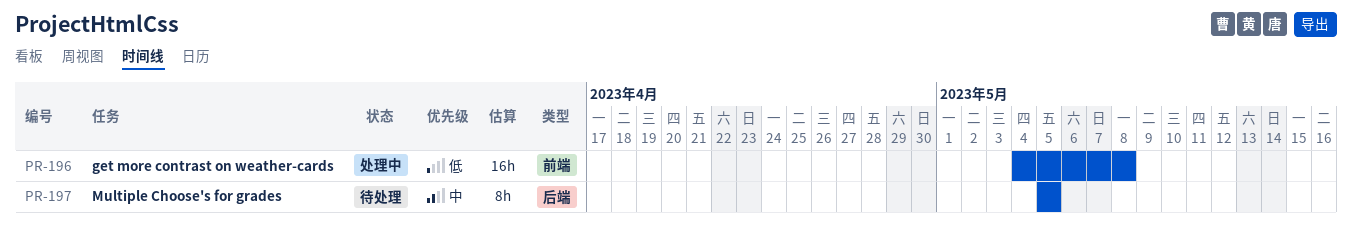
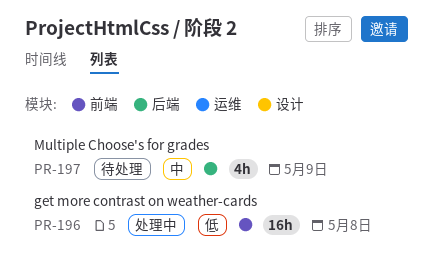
PR-197, estimate: 8h -> 4h
PR-197, due: May 5 -> May 9

